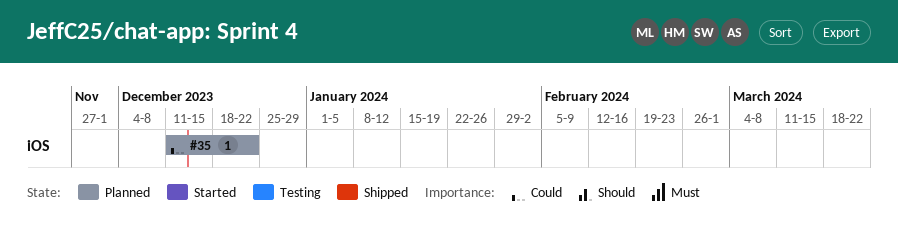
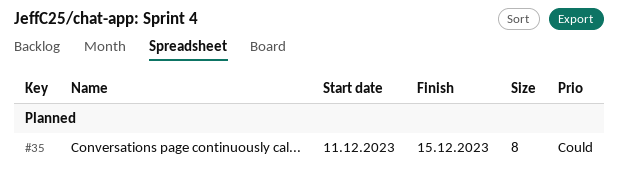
#35, estimate: 1 -> 8
#35, due: Dec 22 -> Dec 15

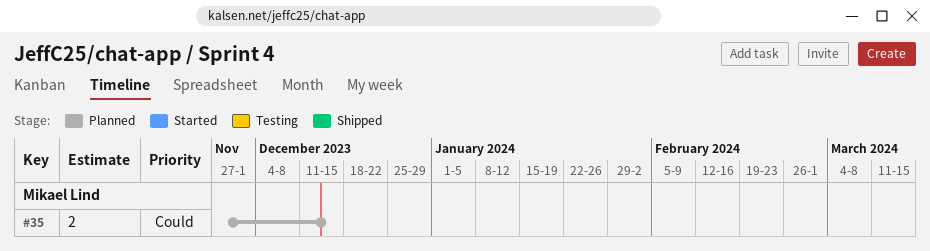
#35, estimate: 8 -> 2
#35, start: Dec 11 -> Nov 27

